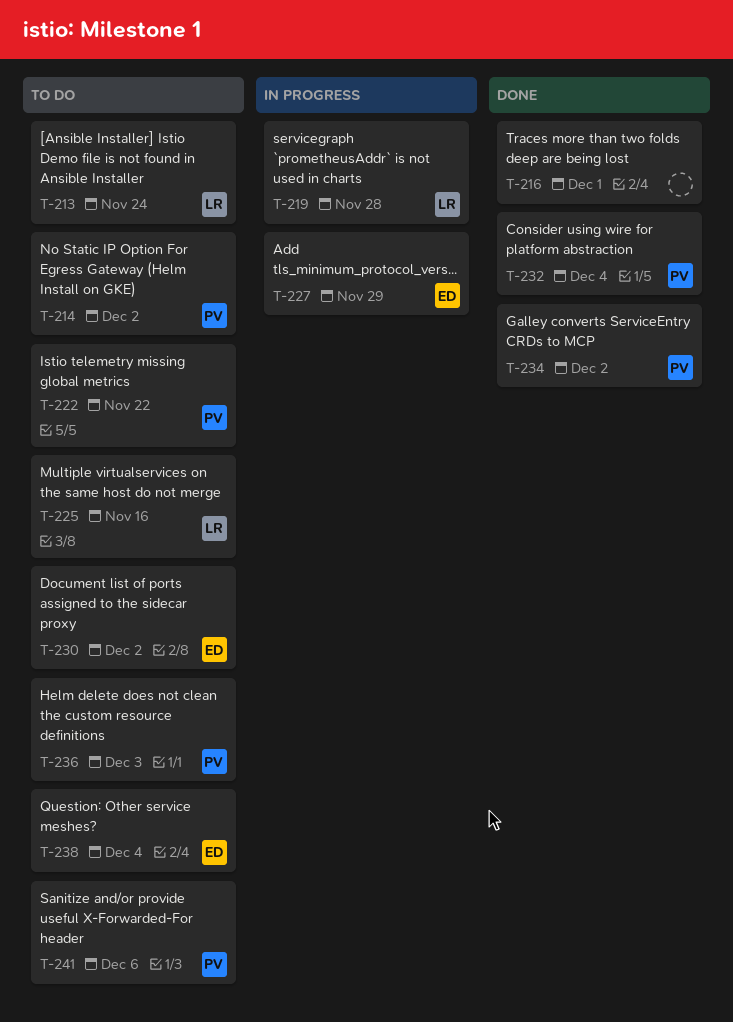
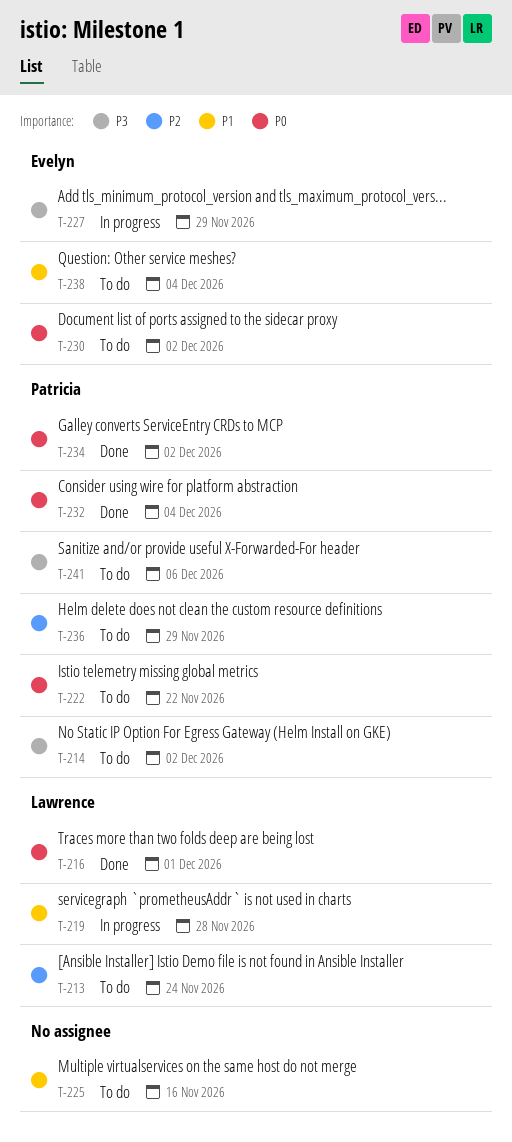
T-216, owner: none -> Lawrence
T-225, owner: Lawrence -> none
T-236, due: Dec 3 -> Nov 29

